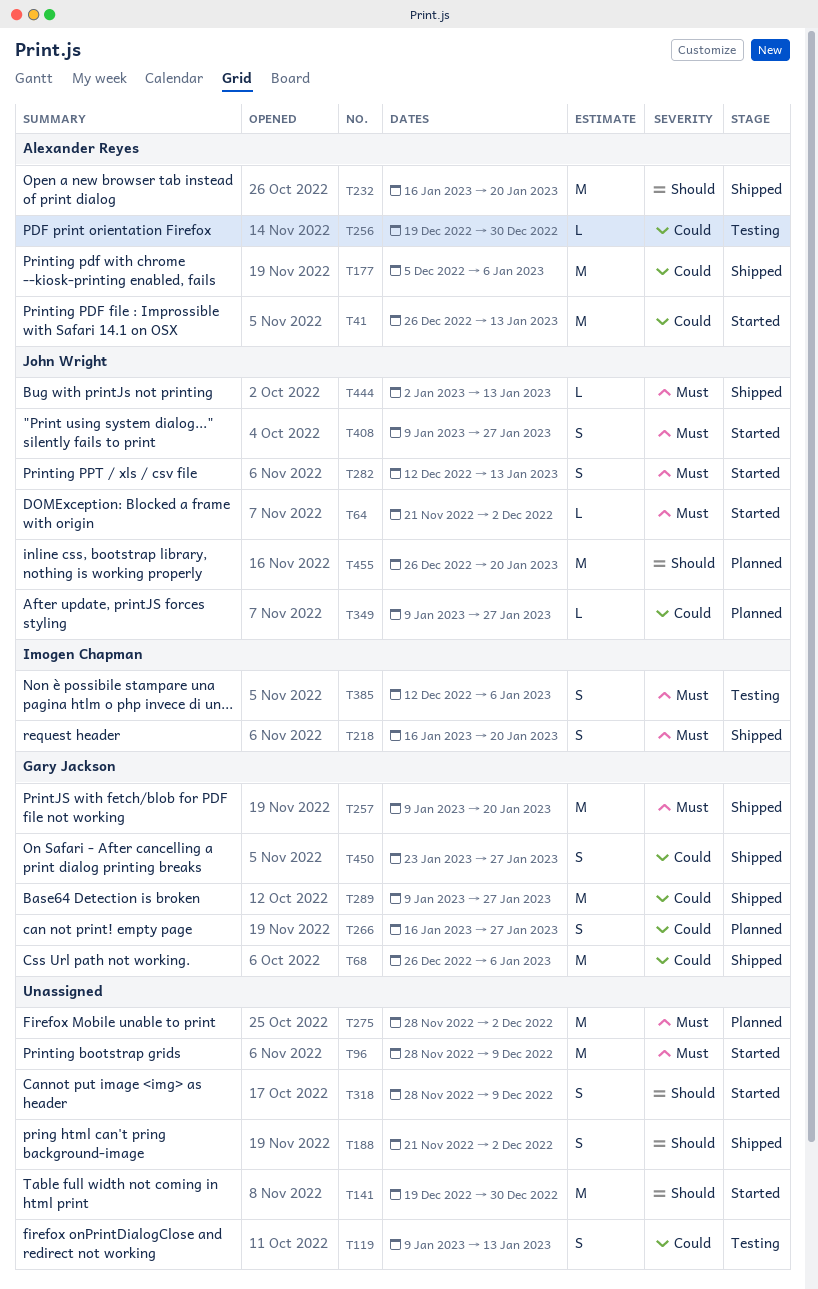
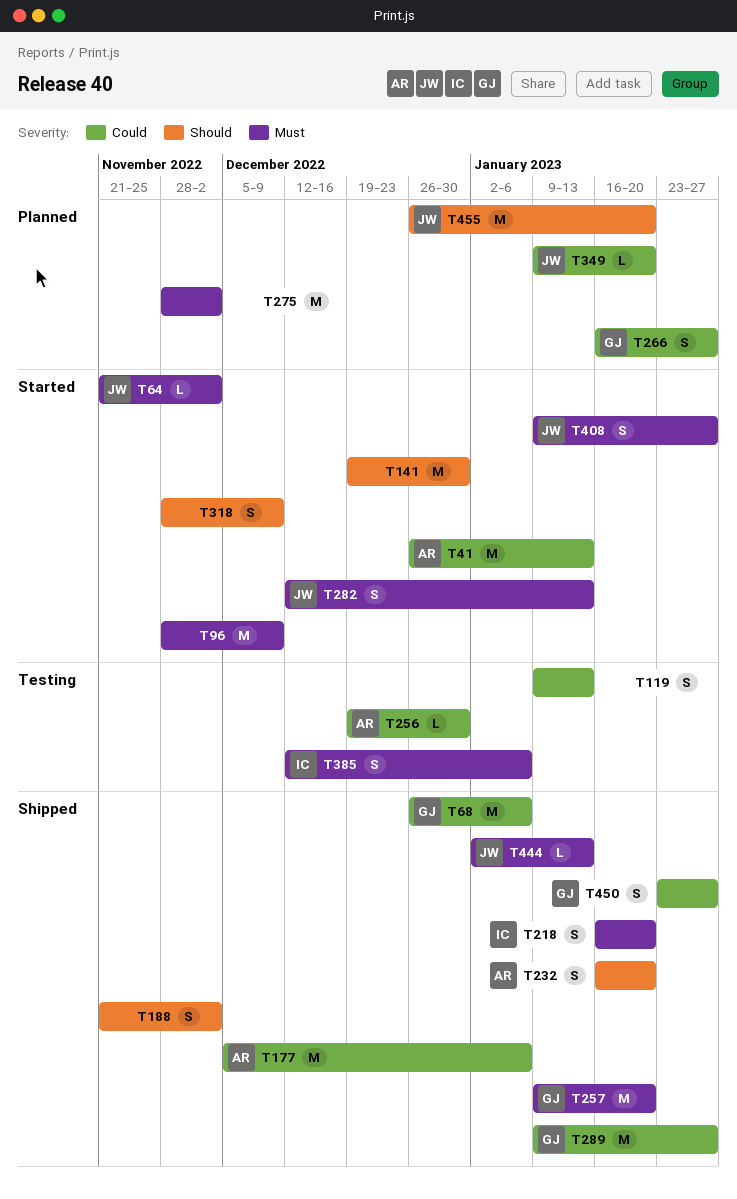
T232, estimate: M -> S
T349, due: Jan 27 -> Jan 20

